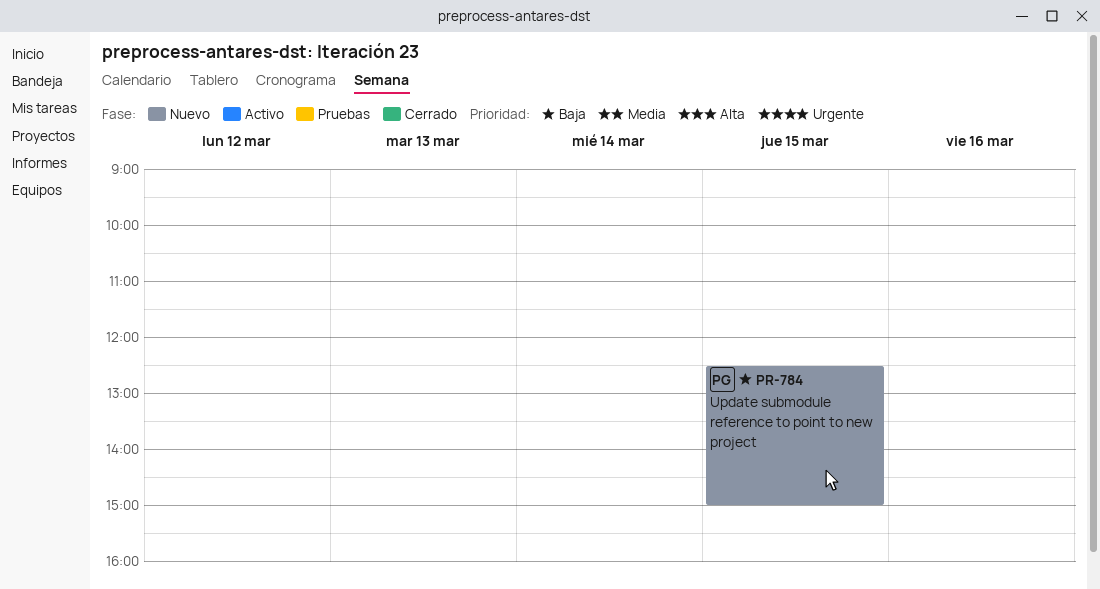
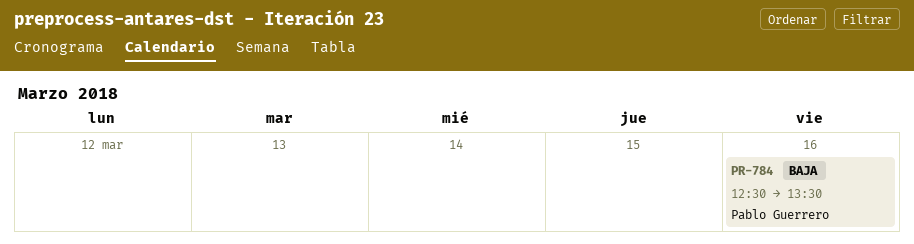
PR-784, day: Mar 15 -> Mar 16
PR-784, ends: 15:00 -> 13:30

